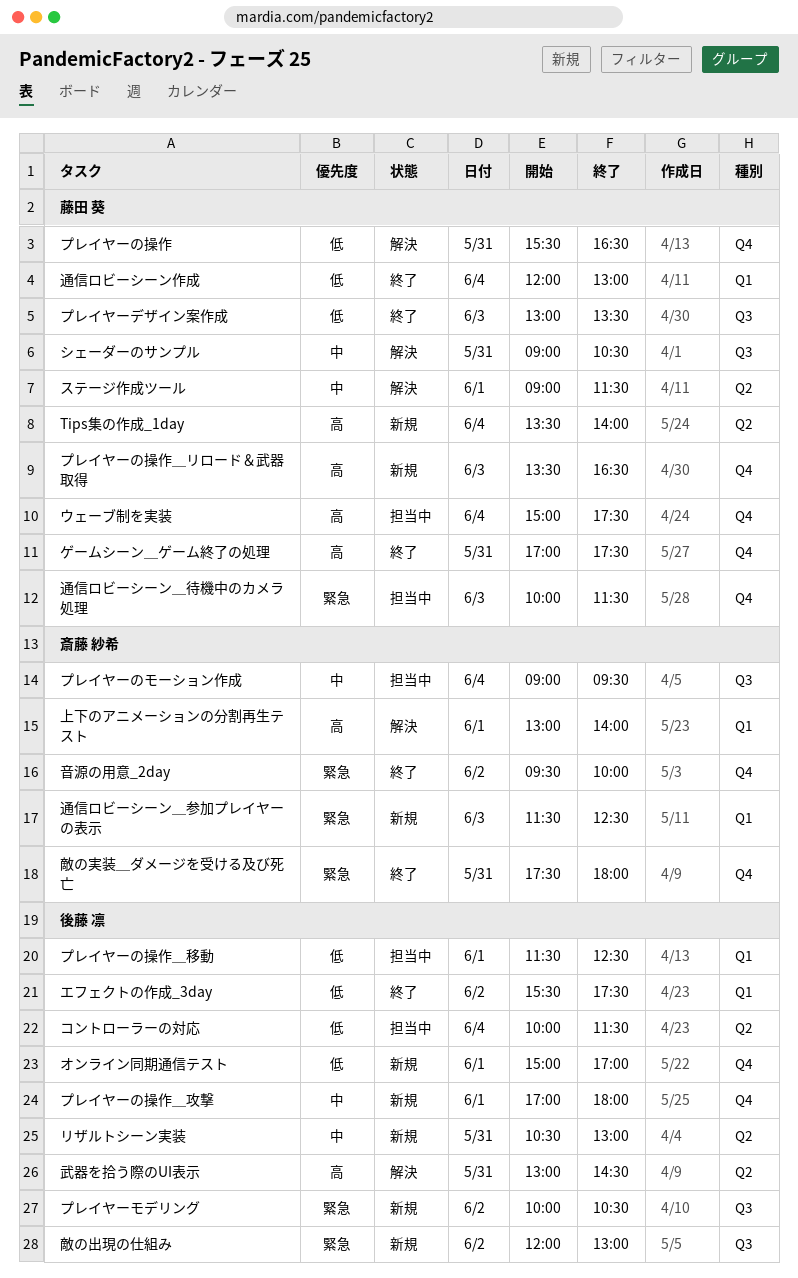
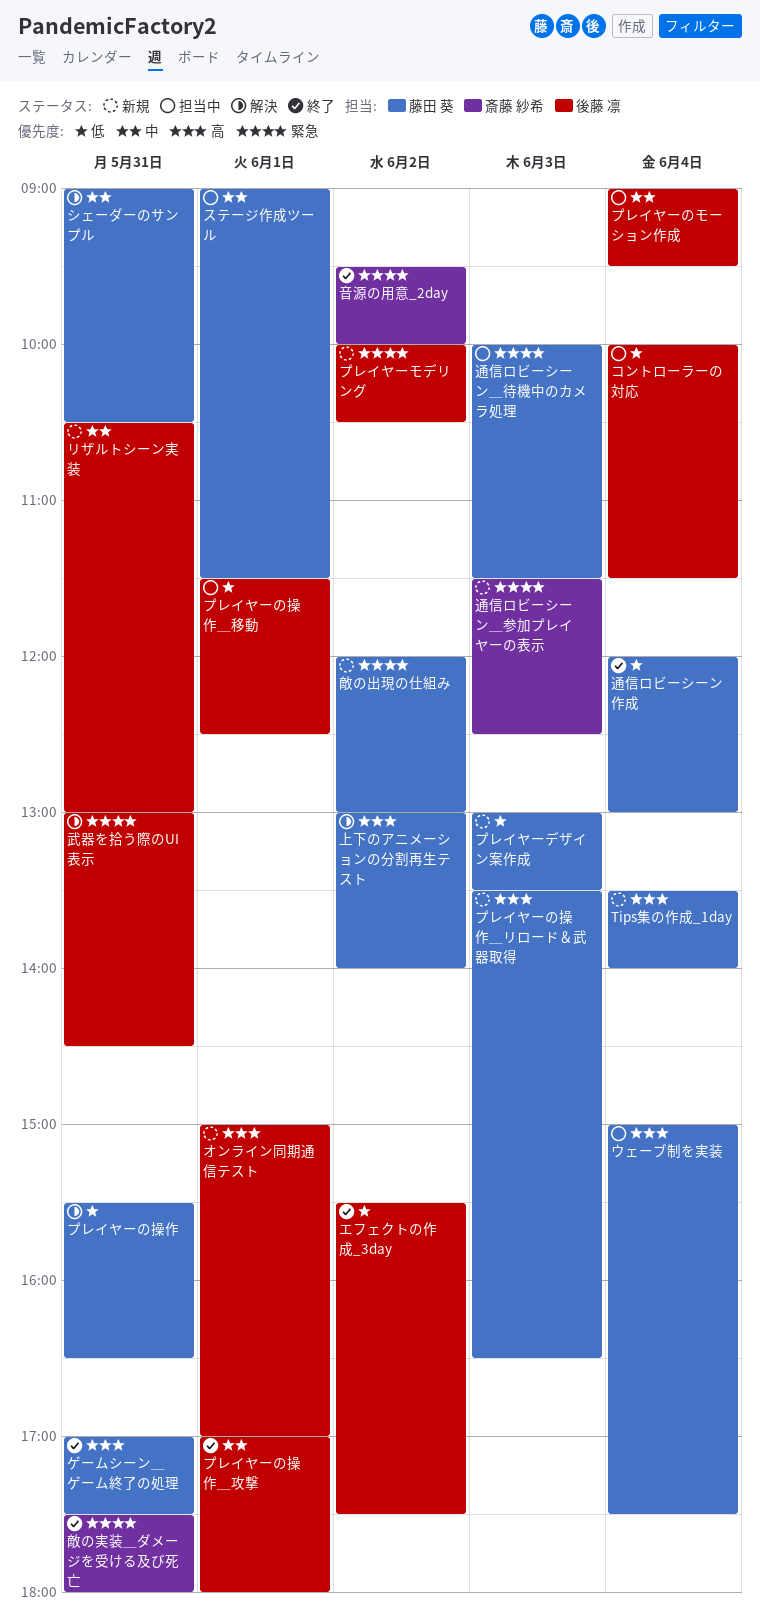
オンライン同期通信テスト, priority: 低 -> 高
ステージ作成ツール, status: 解決 -> 担当中
プレイヤーのモーション作成, owner: 斎藤 紗希 -> 後藤 凛
プレイヤーの操作＿攻撃, status: 新規 -> 終了
プレイヤーデザイン案作成, status: 終了 -> 新規
上下のアニメーションの分割再生テスト, owner: 斎藤 紗希 -> 藤田 葵
上下のアニメーションの分割再生テスト, day: Jun 1 -> Jun 2
敵の出現の仕組み, owner: 後藤 凛 -> 藤田 葵
武器を拾う際のUI表示, priority: 高 -> 緊急

